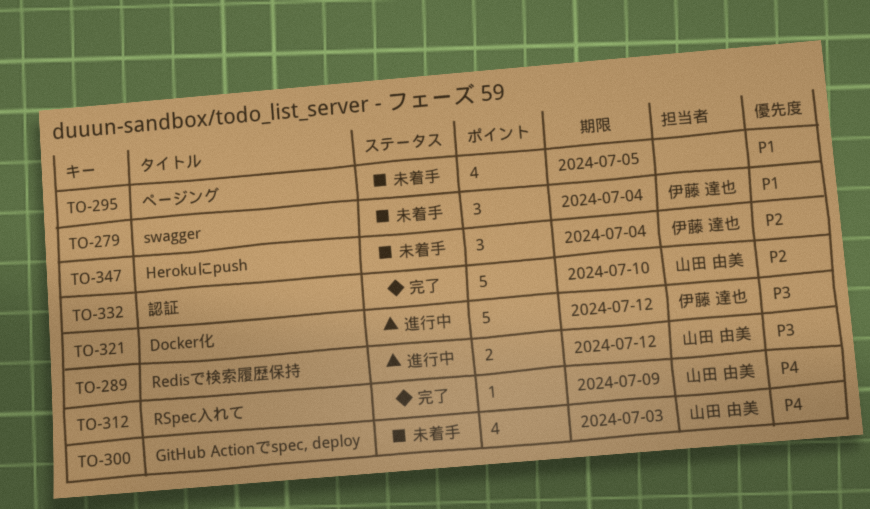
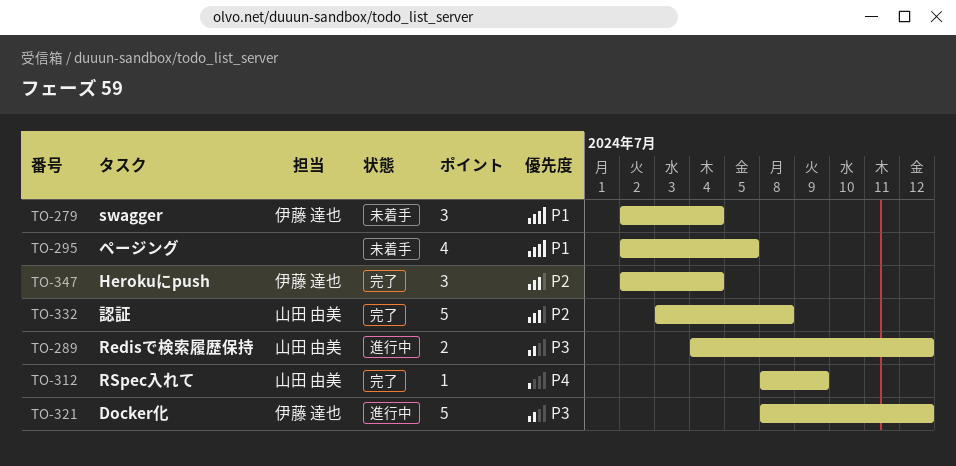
TO-300: present -> none
TO-332, due: Jul 10 -> Jul 8
TO-347, status: 未着手 -> 完了

